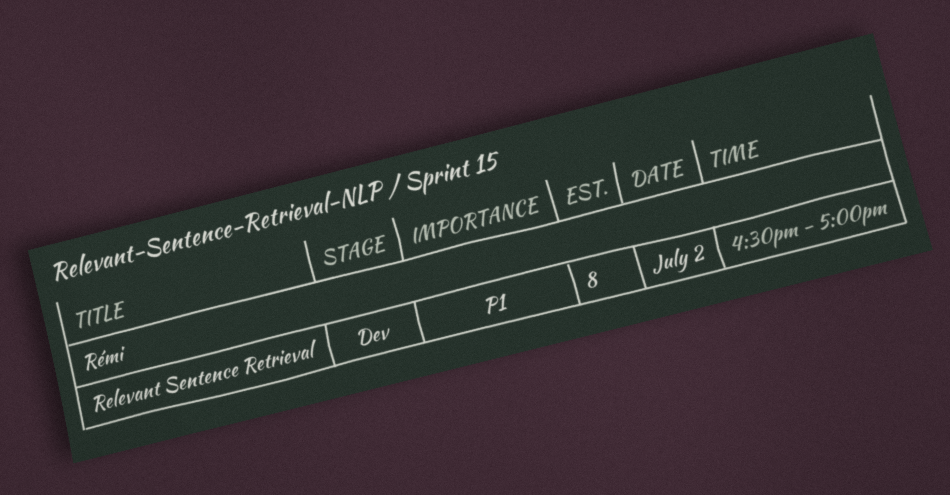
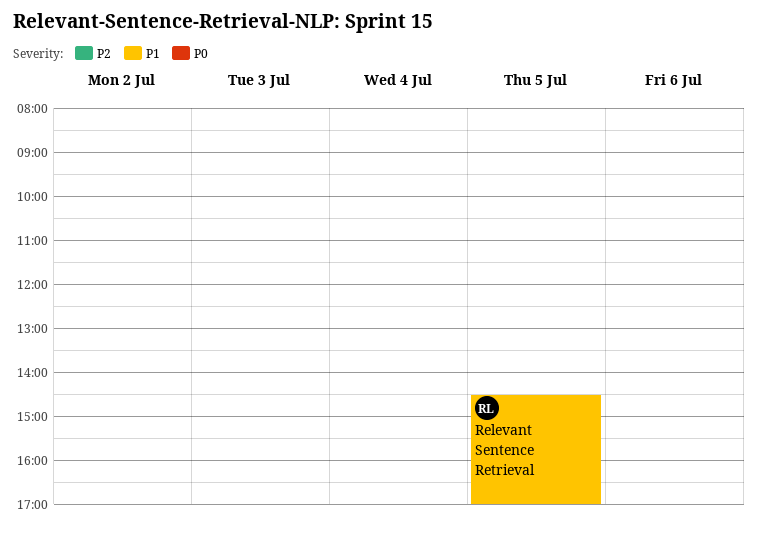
Relevant Sentence Retrieval, day: Jul 2 -> Jul 5
Relevant Sentence Retrieval, begins: 16:30 -> 14:30

